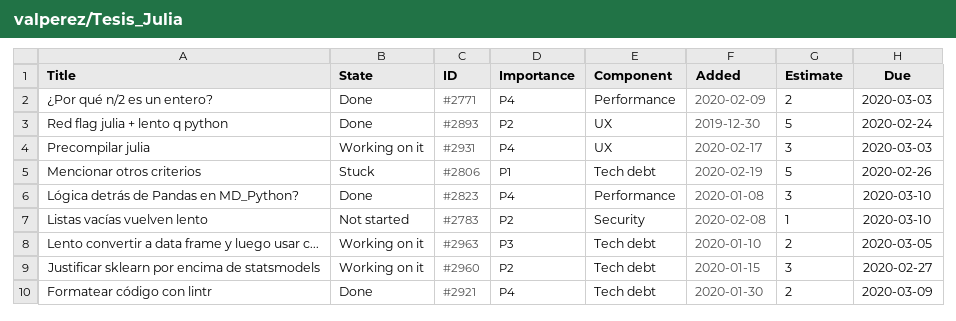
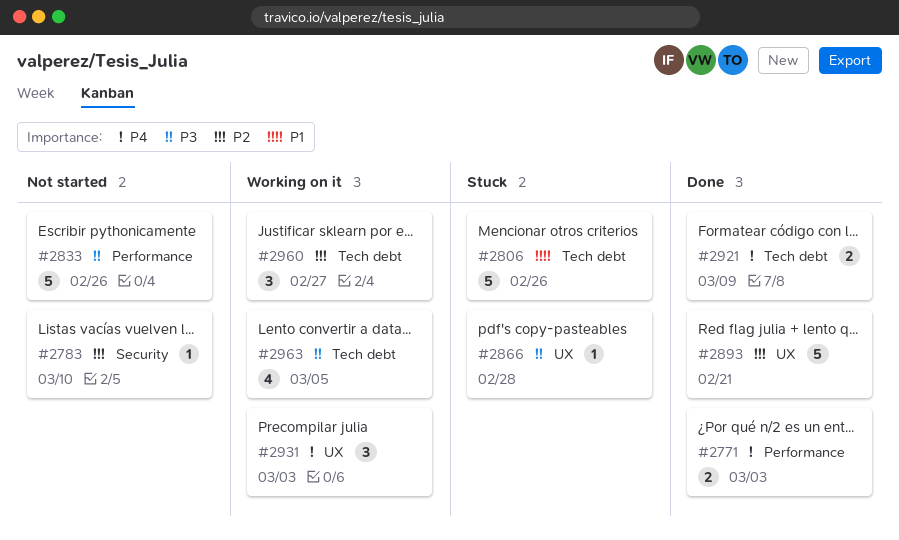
#2823: present -> none
#2833: none -> present
#2866: none -> present
#2893, due: Feb 24 -> Feb 21
#2963, estimate: 2 -> 4

